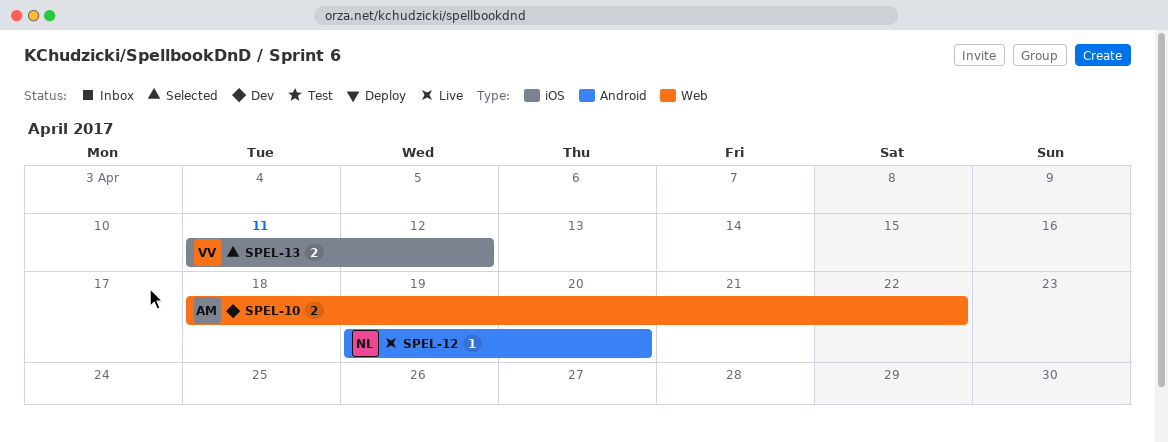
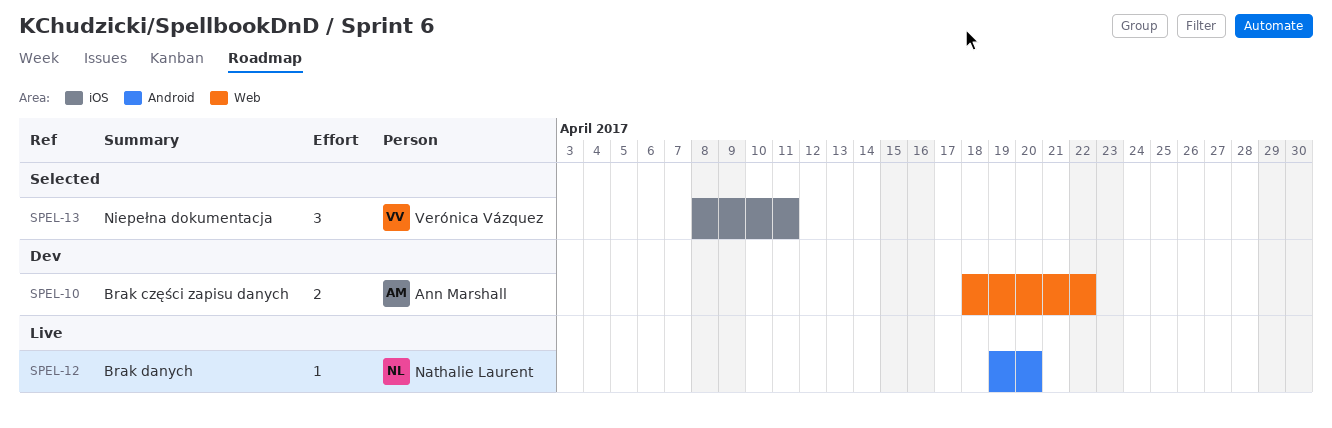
SPEL-13, estimate: 2 -> 3
SPEL-13, start: Apr 11 -> Apr 8
SPEL-13, due: Apr 12 -> Apr 11

